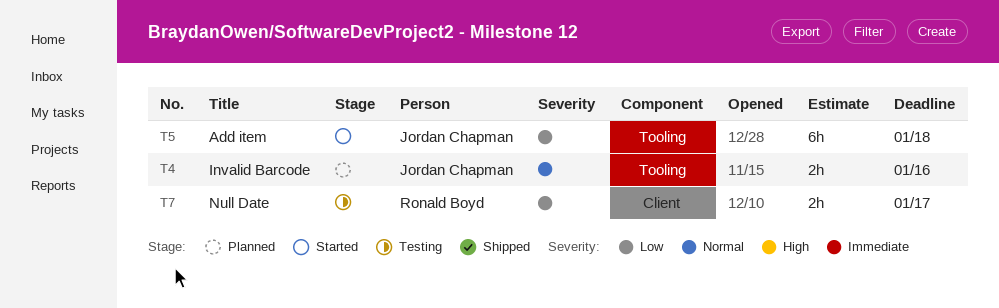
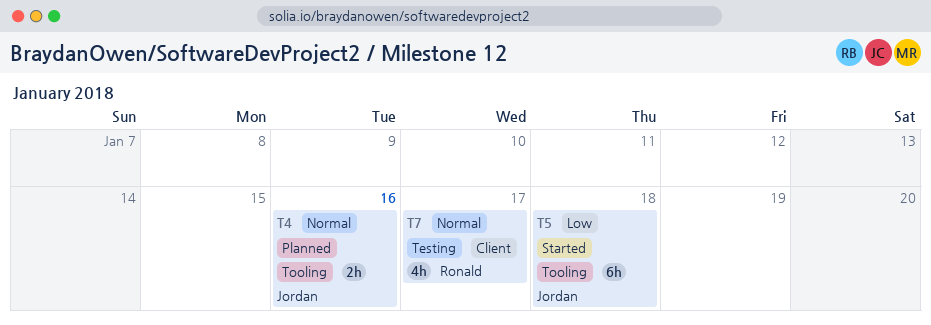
T7, priority: Low -> Normal
T7, estimate: 2h -> 4h

